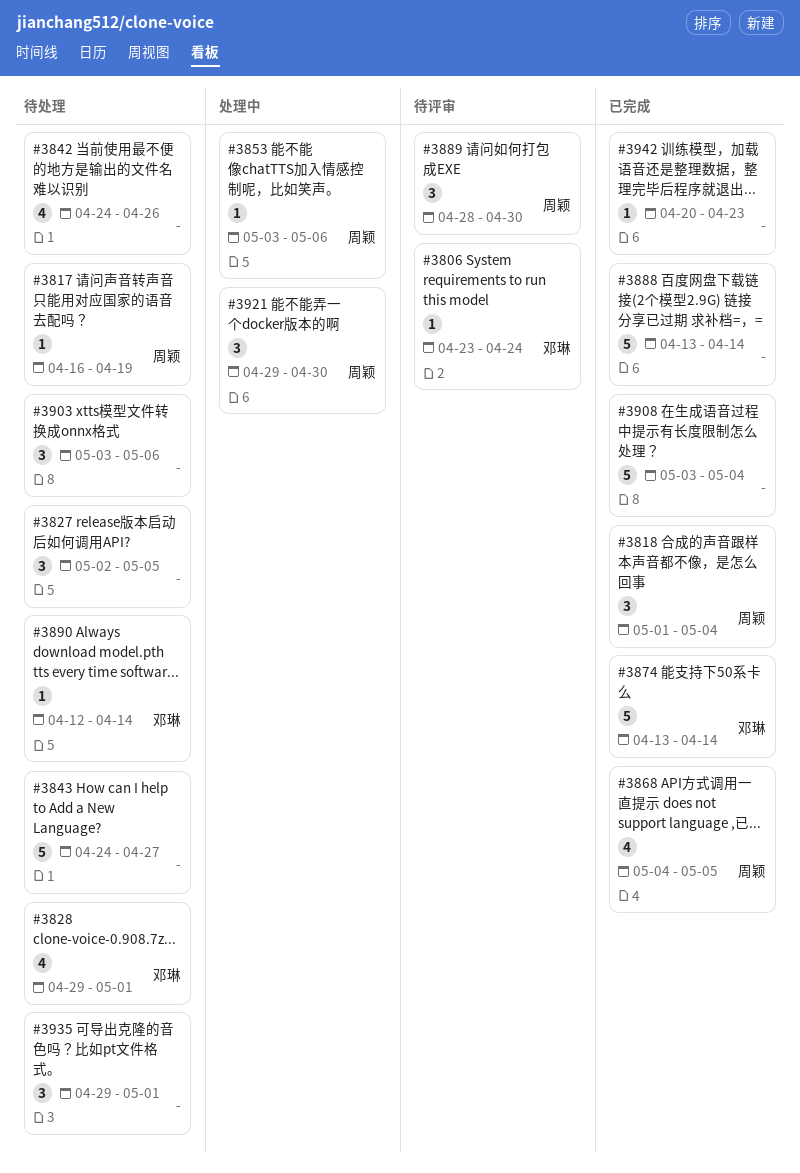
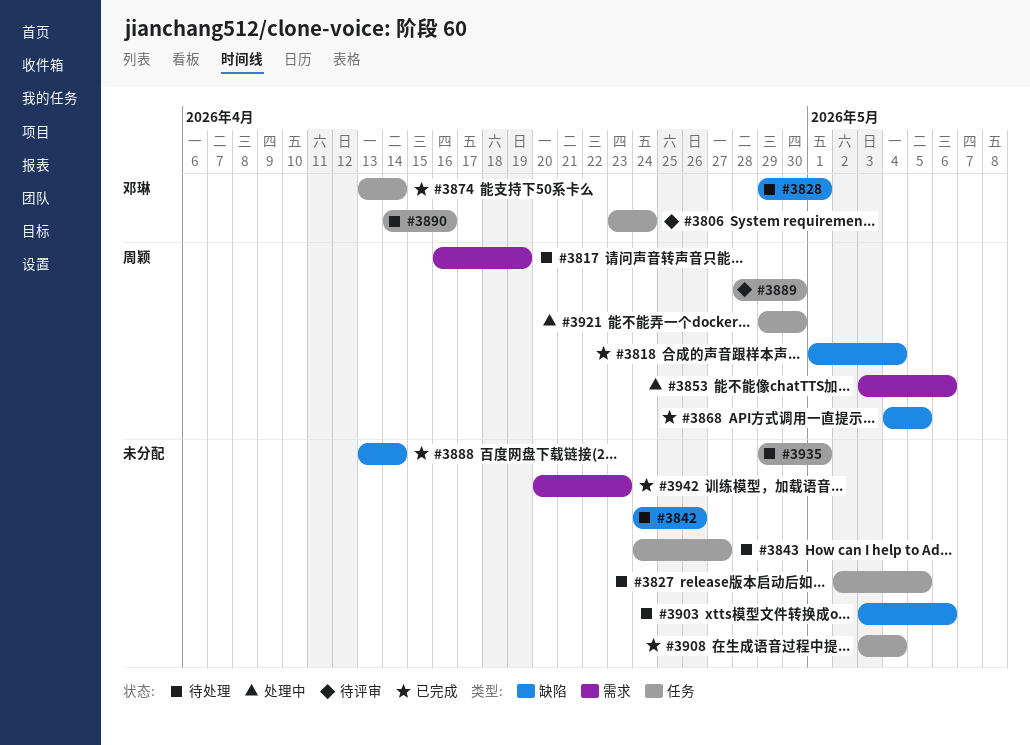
#3890, start: Apr 12 -> Apr 14
#3890, due: Apr 14 -> Apr 16

